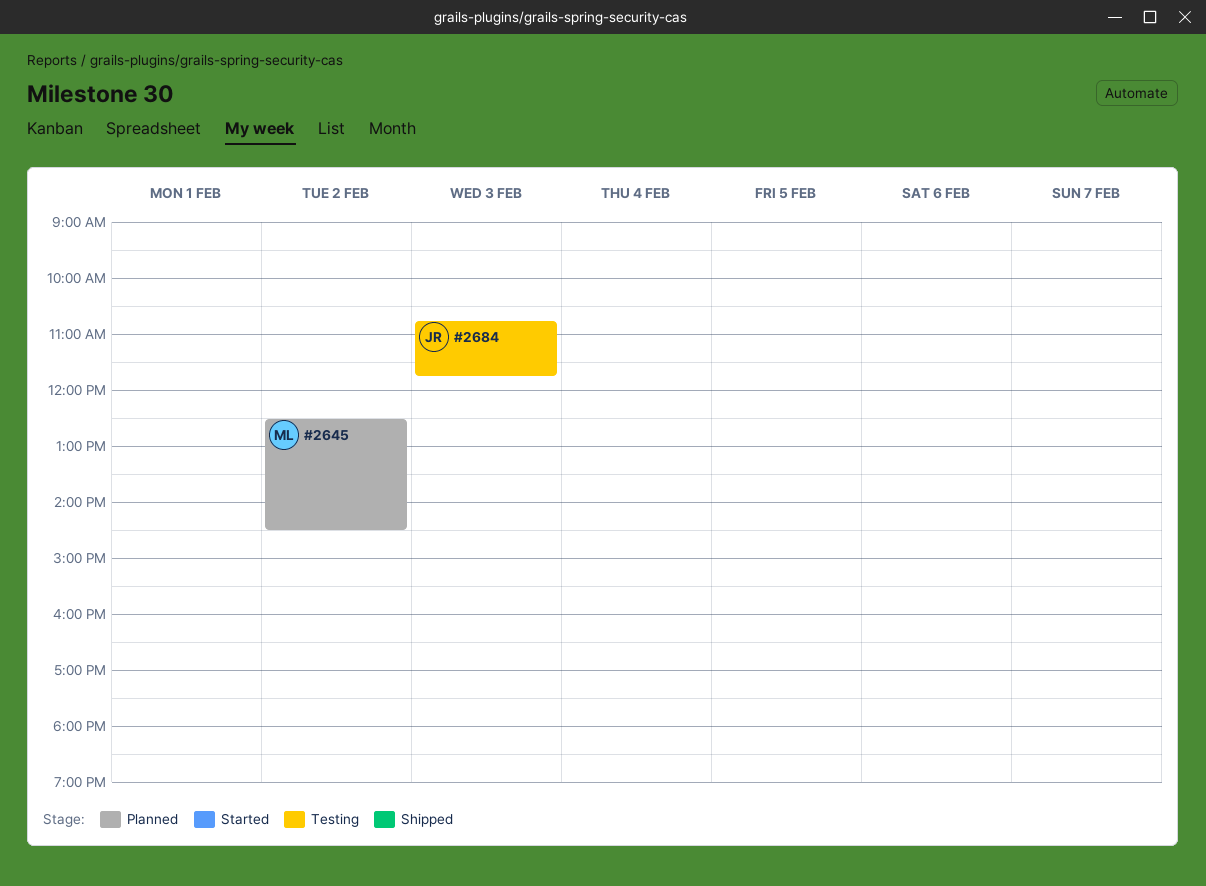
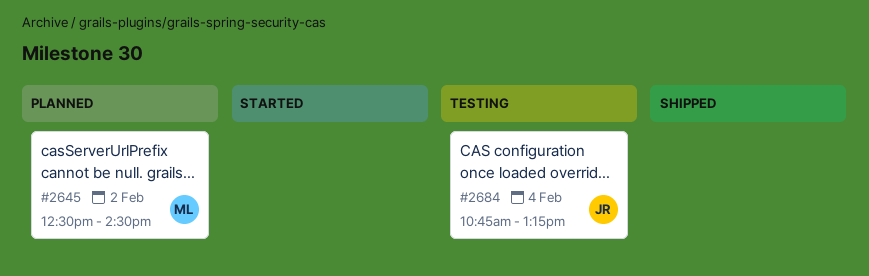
#2684, day: Feb 3 -> Feb 4
#2684, ends: 11:45 -> 13:15

